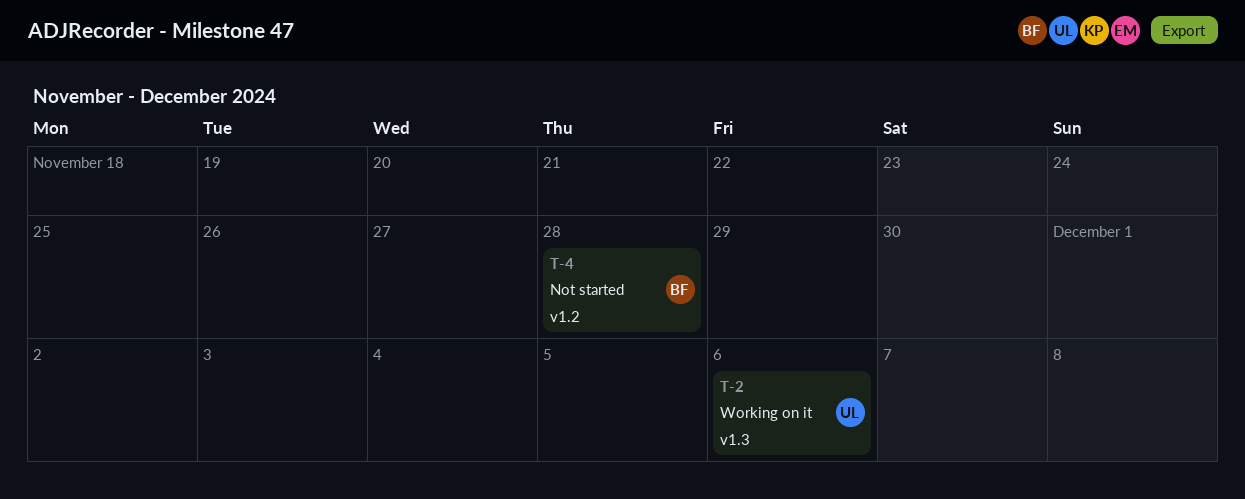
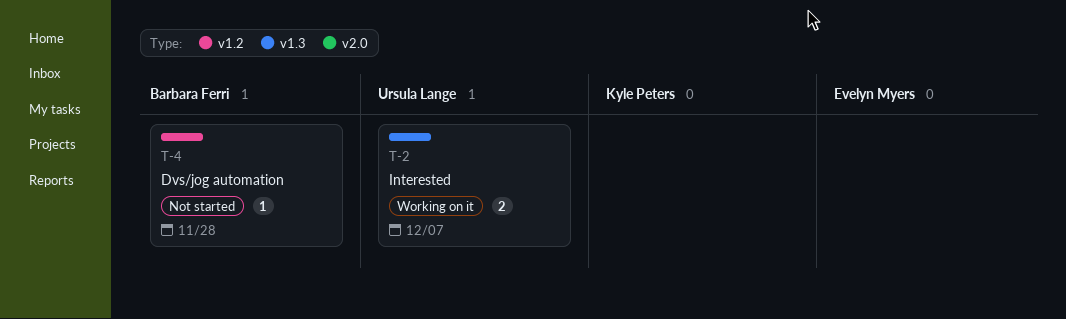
T-2, due: Dec 6 -> Dec 7

